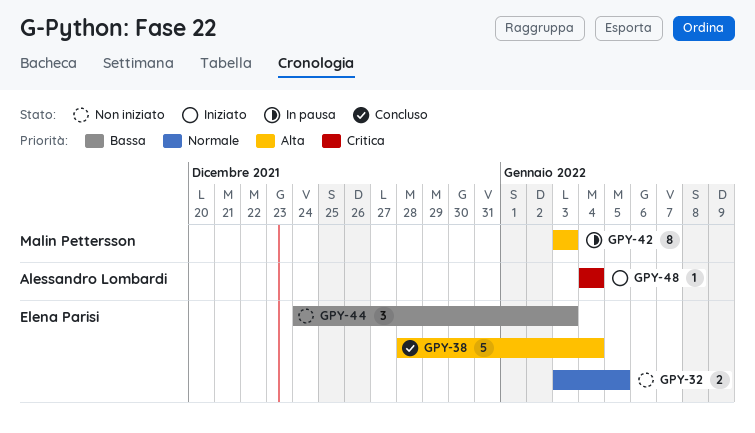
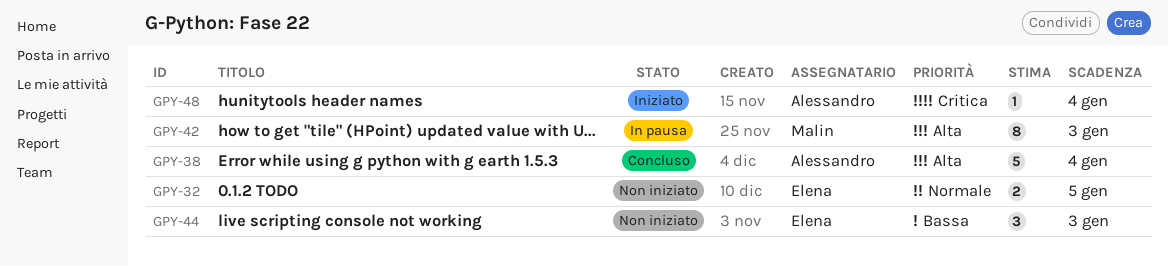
GPY-38, owner: Elena Parisi -> Alessandro Lombardi

